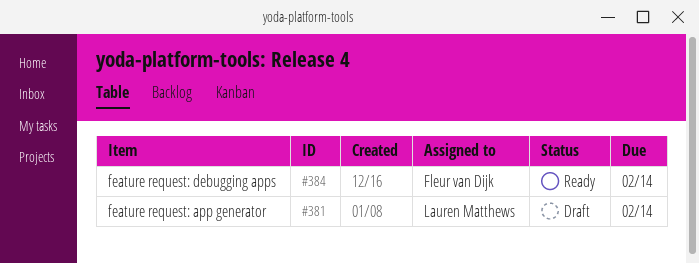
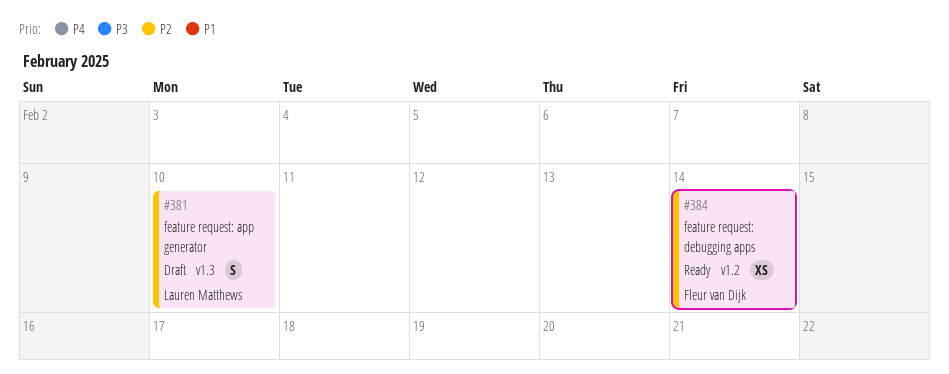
#381, due: Feb 14 -> Feb 10

